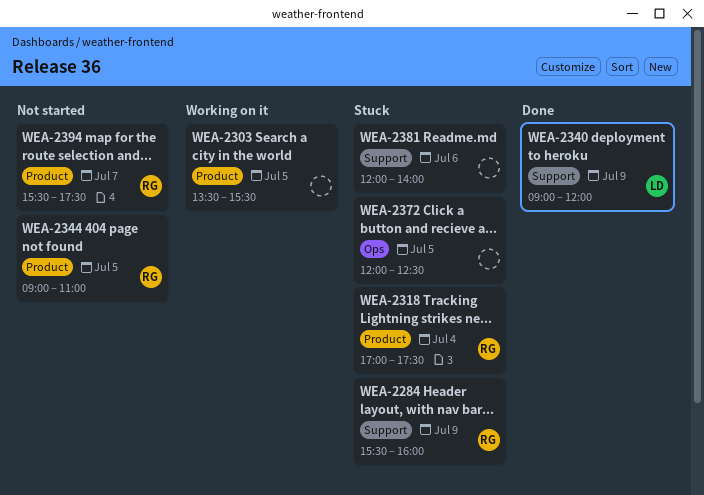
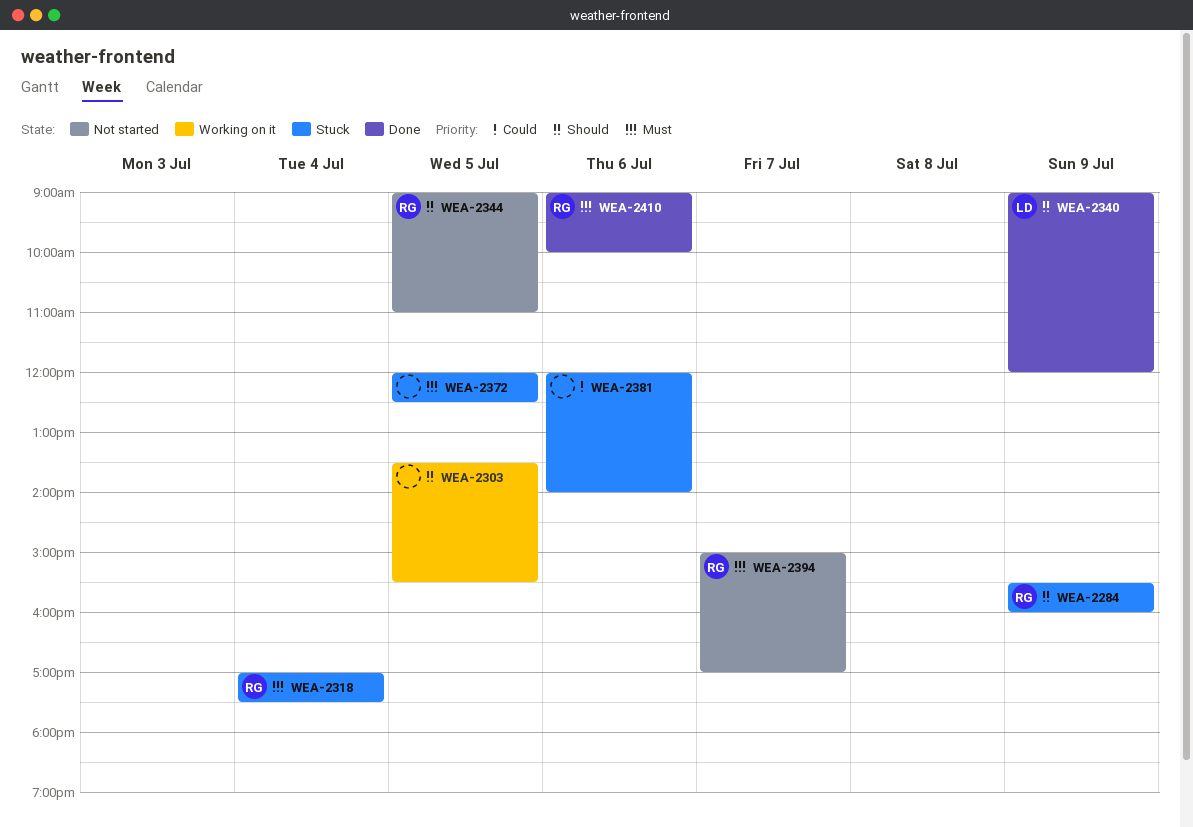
WEA-2394, begins: 15:30 -> 15:00
WEA-2394, ends: 17:30 -> 17:00
WEA-2410: none -> present

